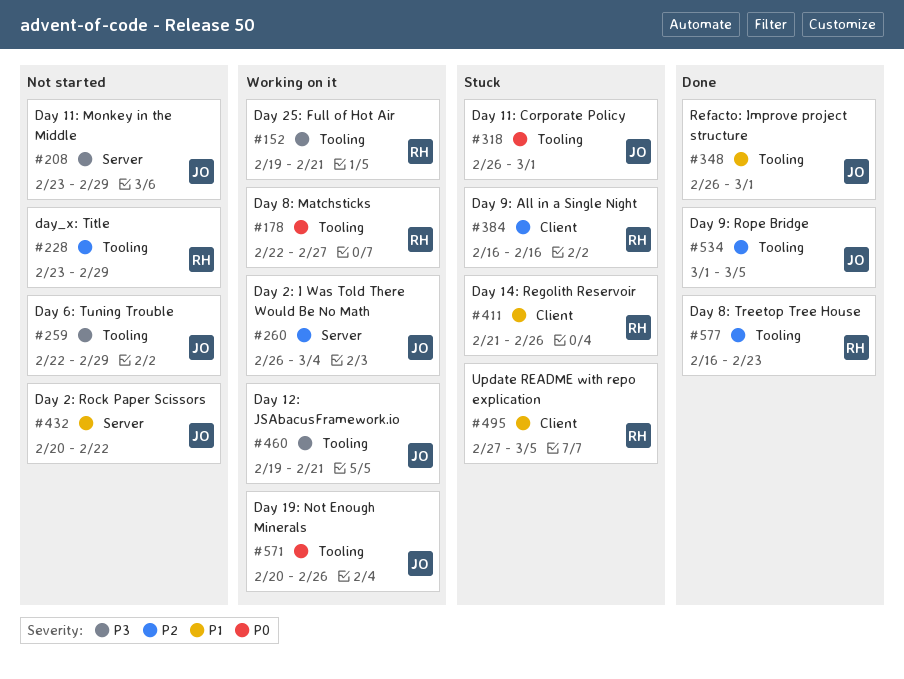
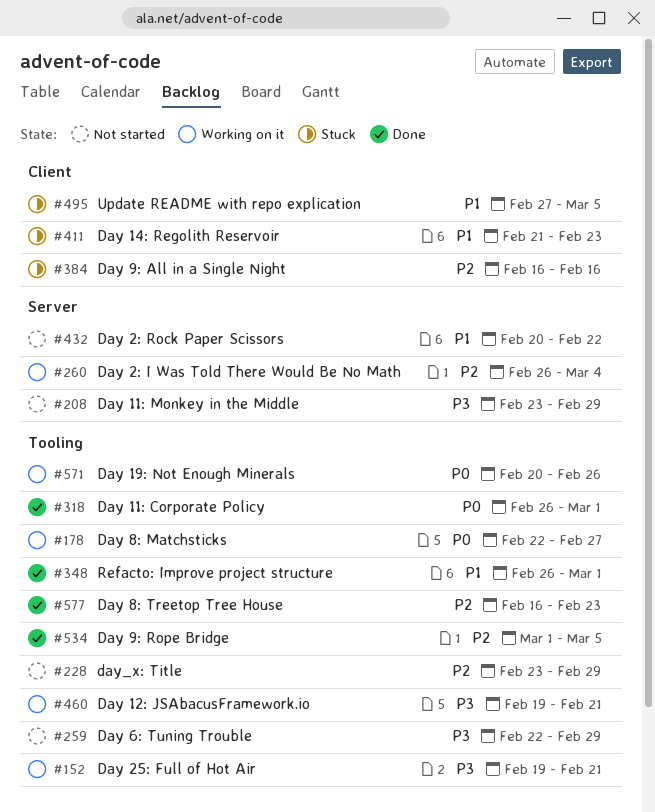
#318, status: Stuck -> Done
#411, due: Feb 26 -> Feb 23

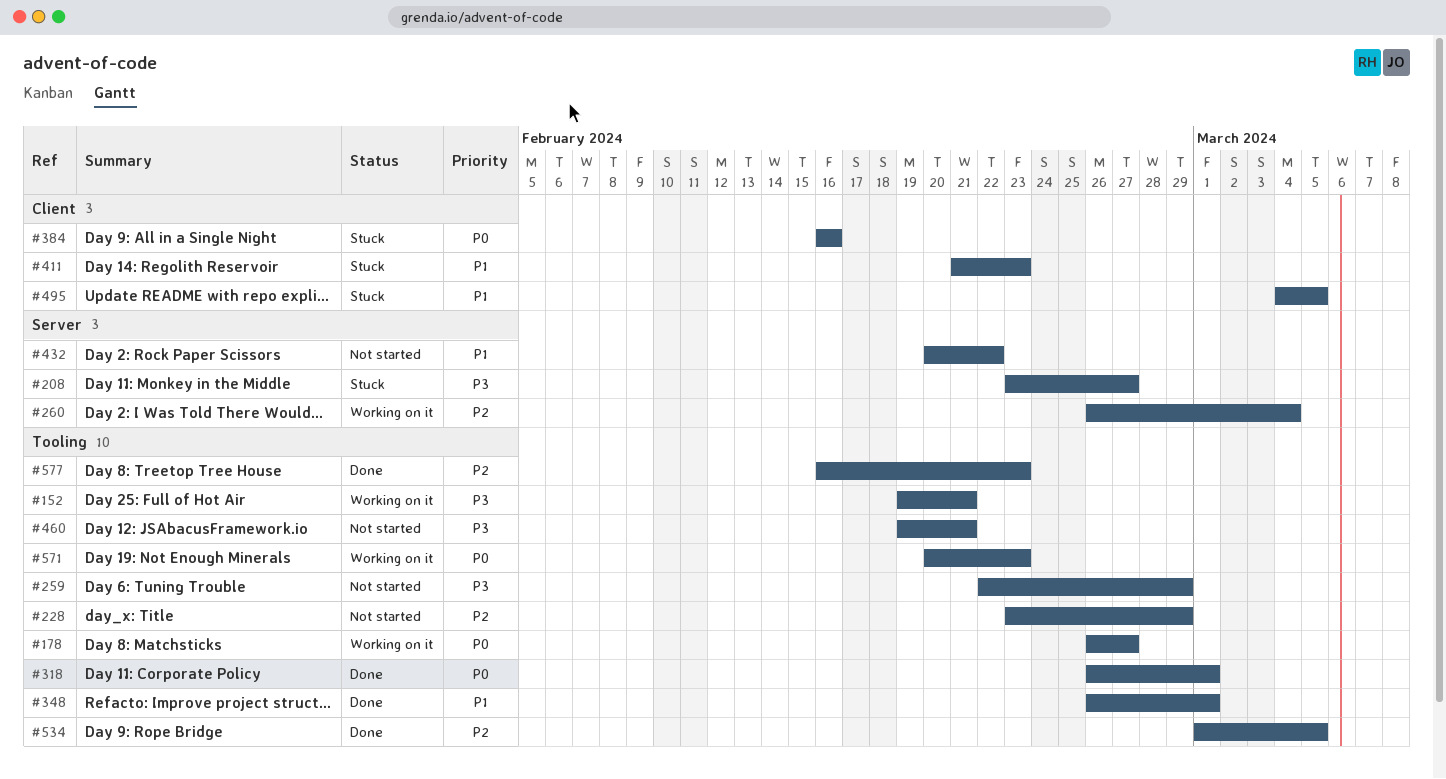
#178, start: Feb 22 -> Feb 26
#208, status: Not started -> Stuck
#208, due: Feb 29 -> Feb 27
#384, priority: P2 -> P0
#460, status: Working on it -> Not started
#495, start: Feb 27 -> Mar 4
#571, due: Feb 26 -> Feb 23

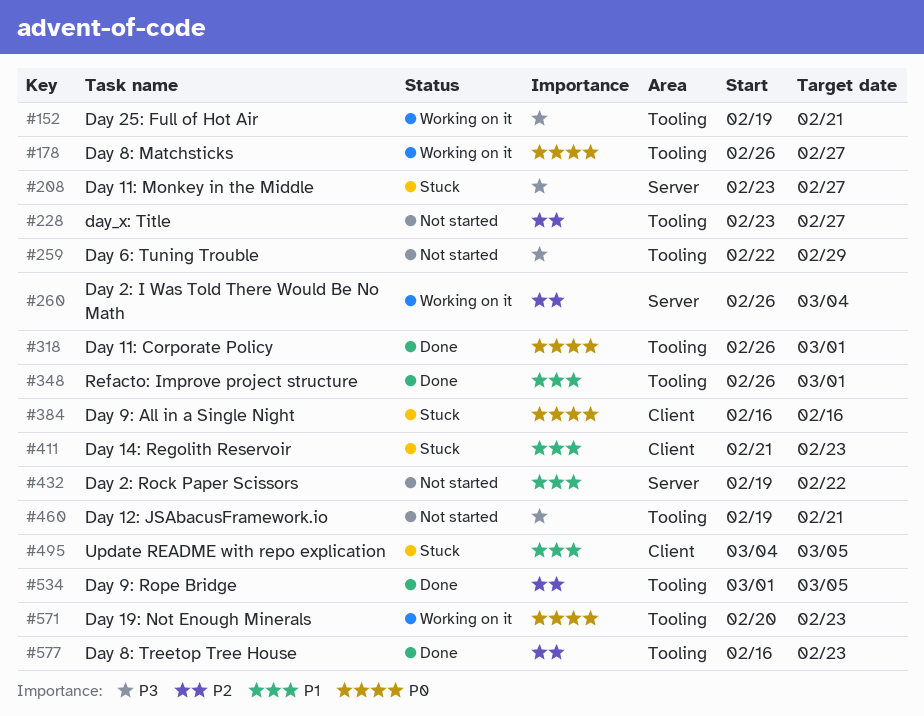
#228, due: Feb 29 -> Feb 27
#432, start: Feb 20 -> Feb 19

